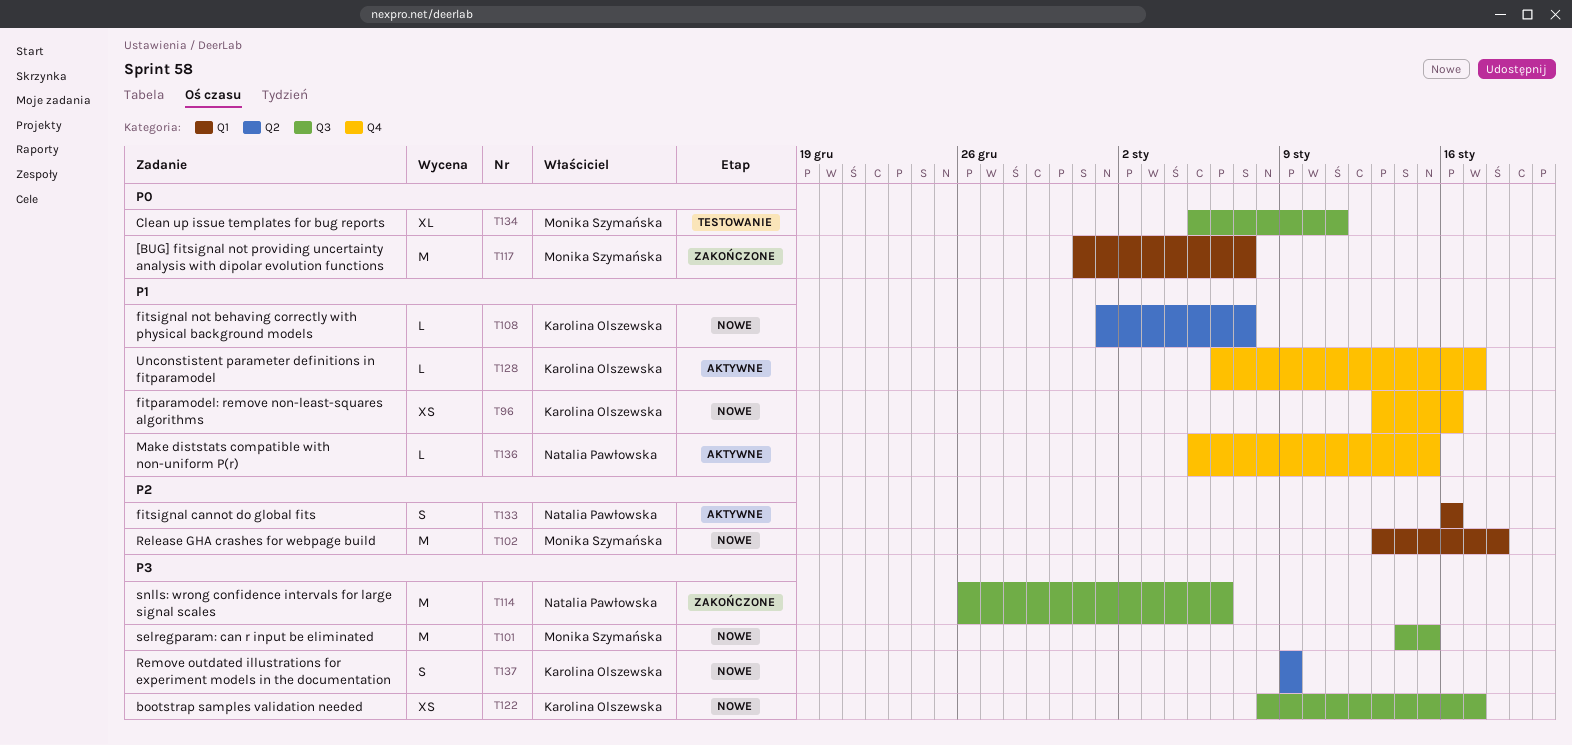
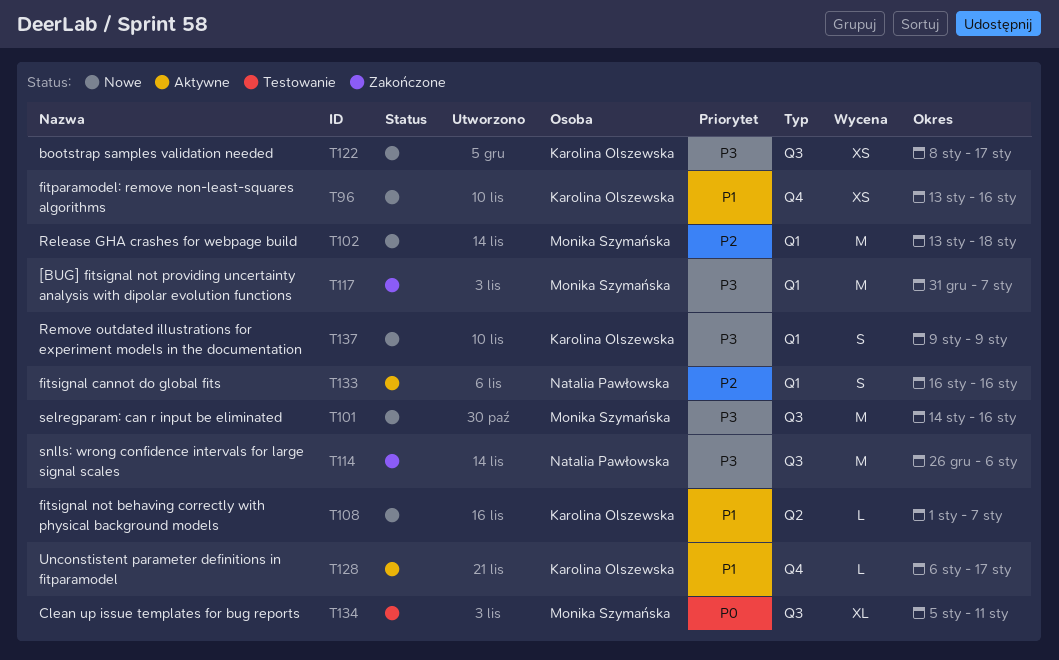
T101, due: Jan 15 -> Jan 16
T117, priority: P0 -> P3
T136: present -> none
T137, label: Q2 -> Q1

